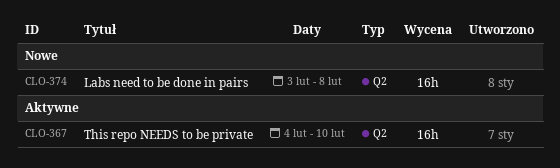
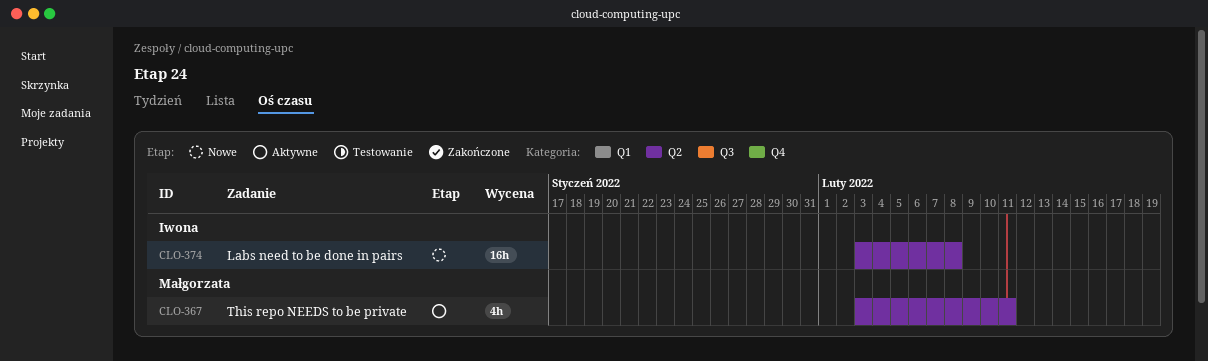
CLO-367, estimate: 16h -> 4h
CLO-367, start: Feb 4 -> Feb 3
CLO-367, due: Feb 10 -> Feb 11

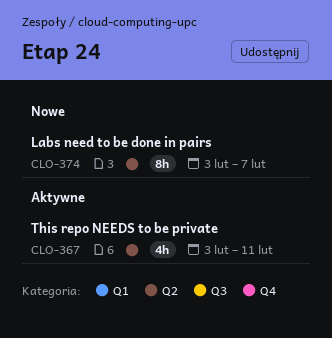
CLO-374, estimate: 16h -> 8h
CLO-374, due: Feb 8 -> Feb 7

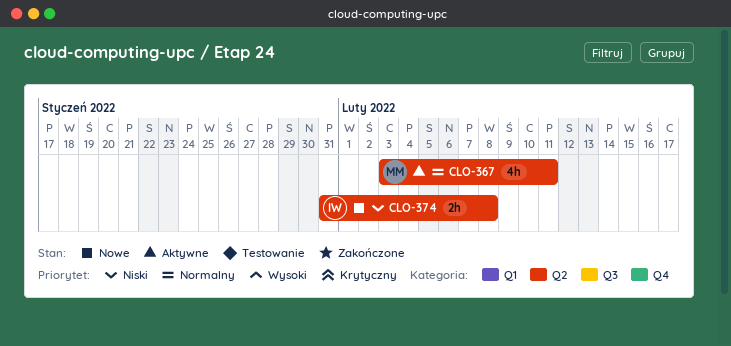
CLO-374, estimate: 8h -> 2h
CLO-374, start: Feb 3 -> Jan 31
CLO-374, due: Feb 7 -> Feb 8

